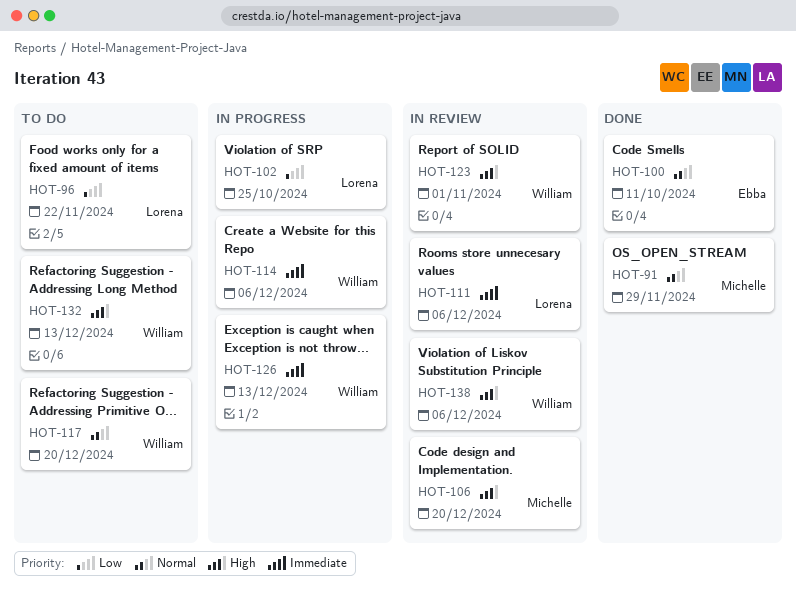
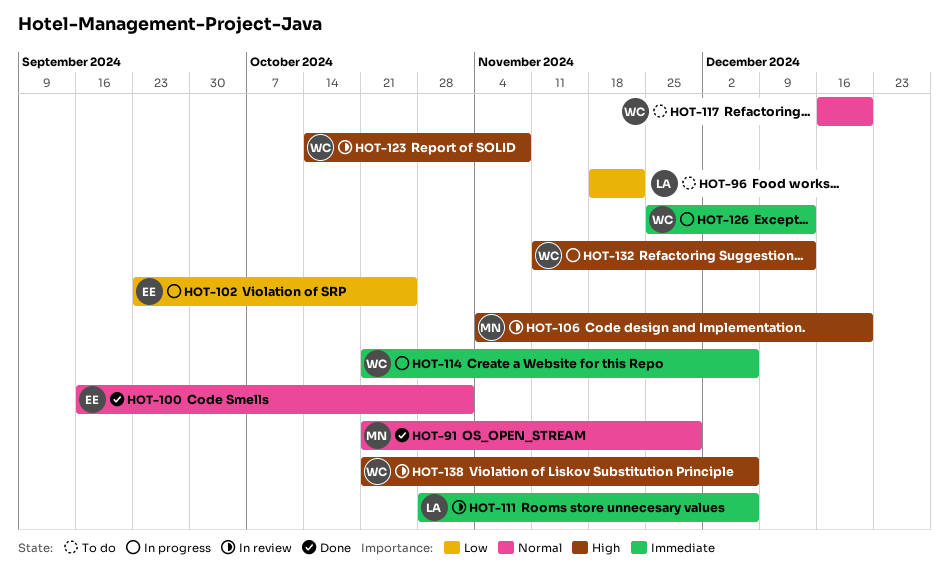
HOT-100, due: Oct 11 -> Nov 1
HOT-102, owner: Lorena -> Ebba
HOT-123, due: Nov 1 -> Nov 8
HOT-132, status: To do -> In progress

